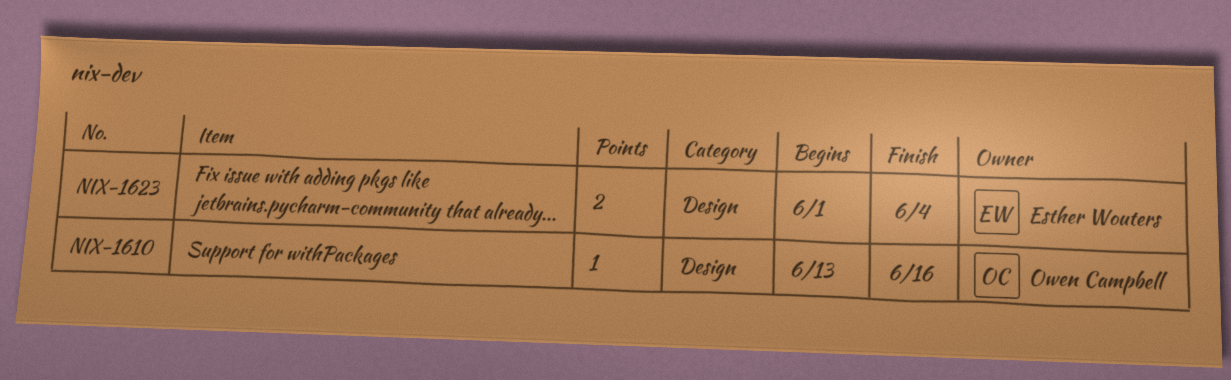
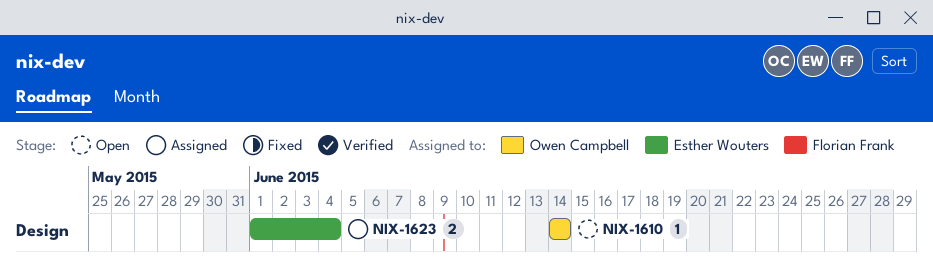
NIX-1610, start: Jun 13 -> Jun 14
NIX-1610, due: Jun 16 -> Jun 14

